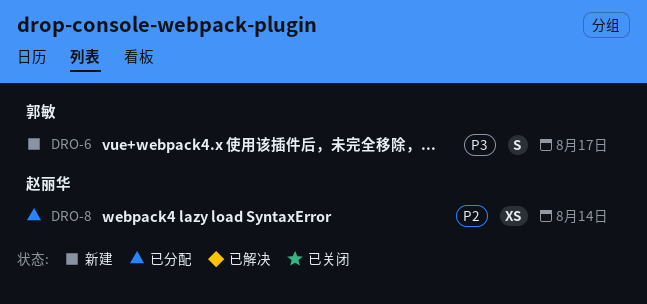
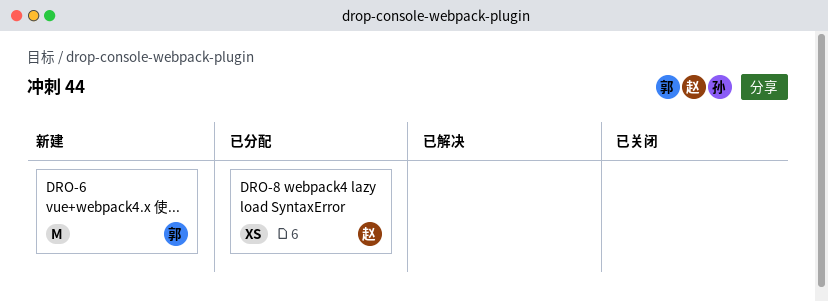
DRO-6, estimate: S -> M

